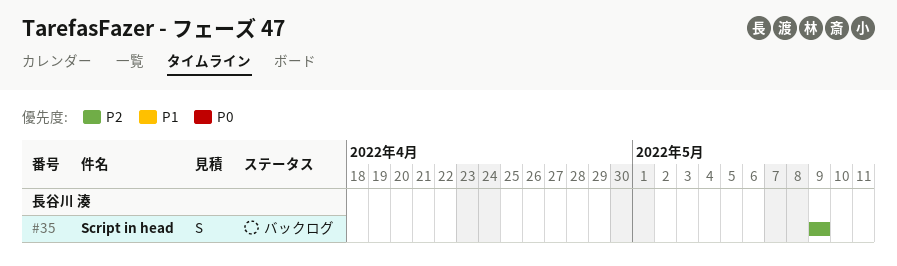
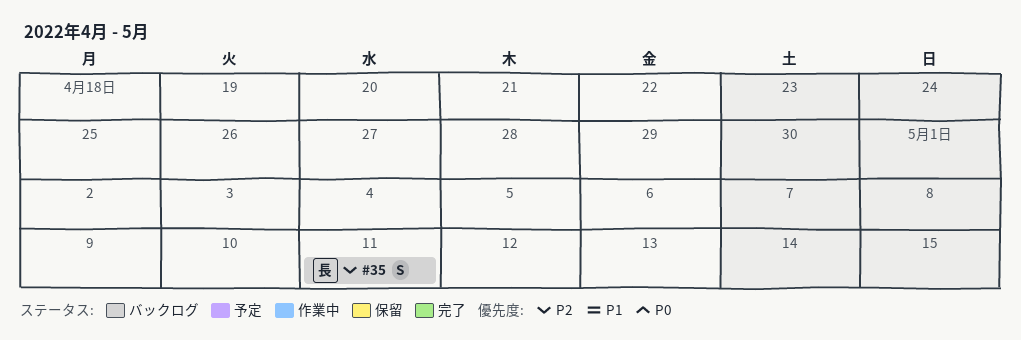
#35, start: May 9 -> May 11
#35, due: May 9 -> May 11

